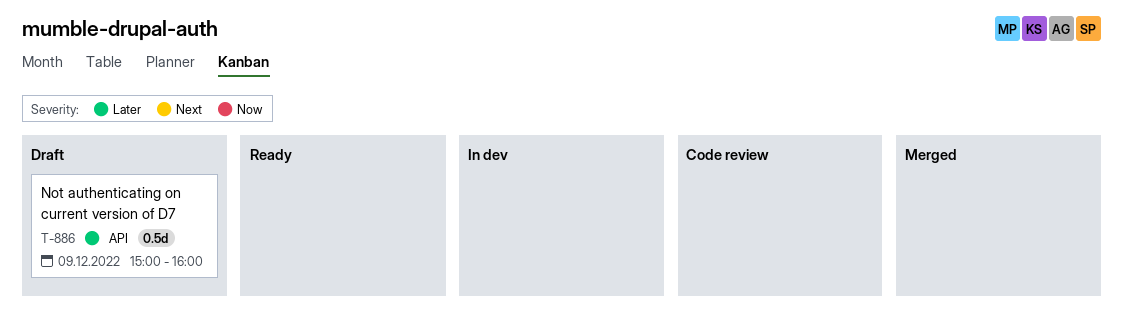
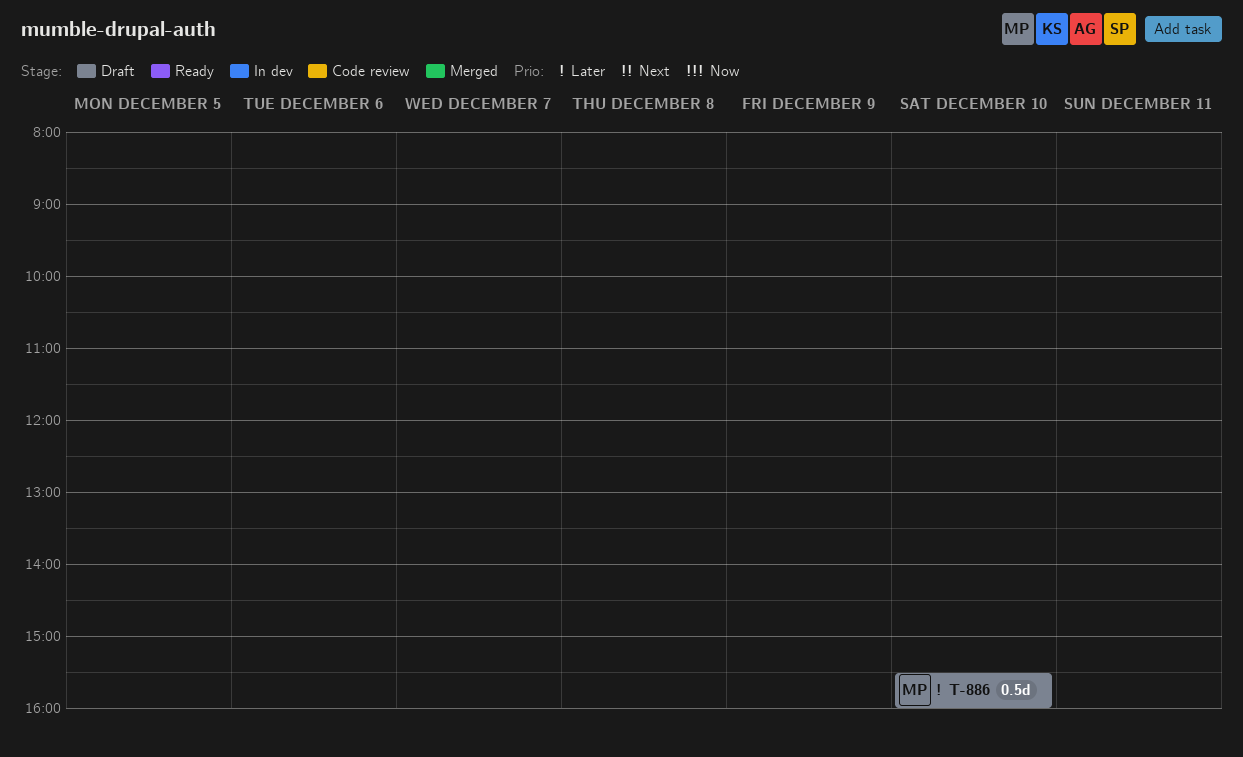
T-886, day: Dec 9 -> Dec 10
T-886, begins: 15:00 -> 15:30

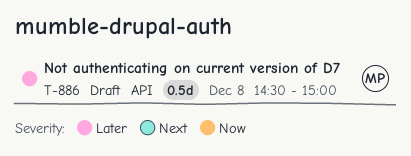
T-886, day: Dec 10 -> Dec 8
T-886, begins: 15:30 -> 14:30
T-886, ends: 16:00 -> 15:00

